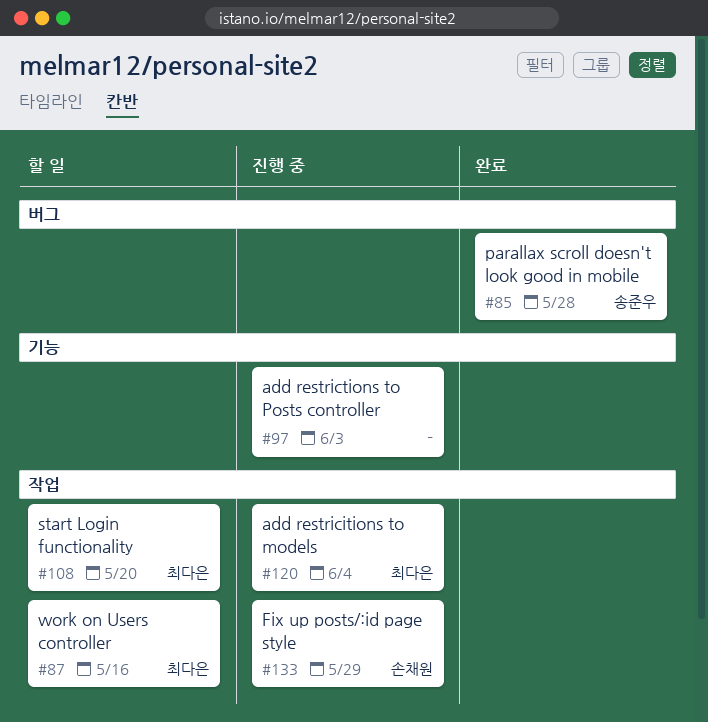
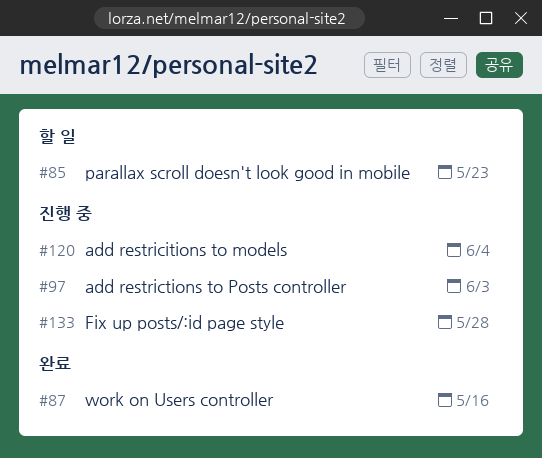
#85, status: 완료 -> 할 일
#85, due: May 28 -> May 23
#87, status: 할 일 -> 완료
#108: present -> none
#133, due: May 29 -> May 28

